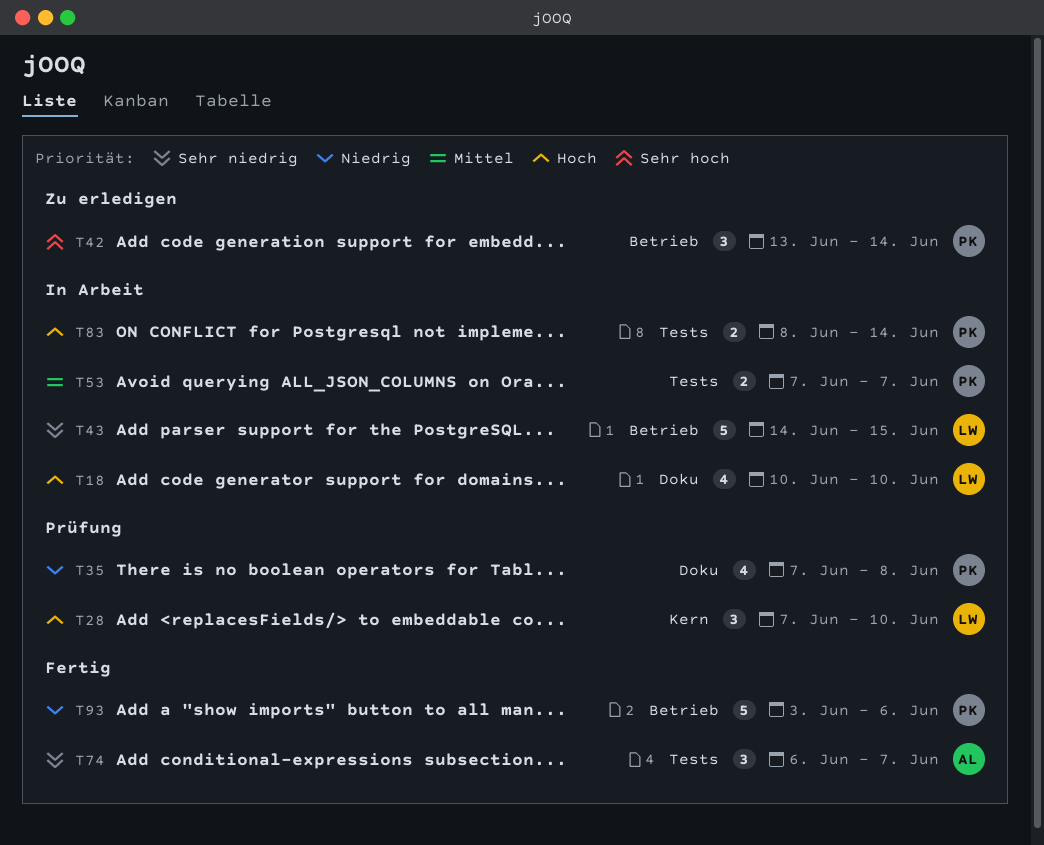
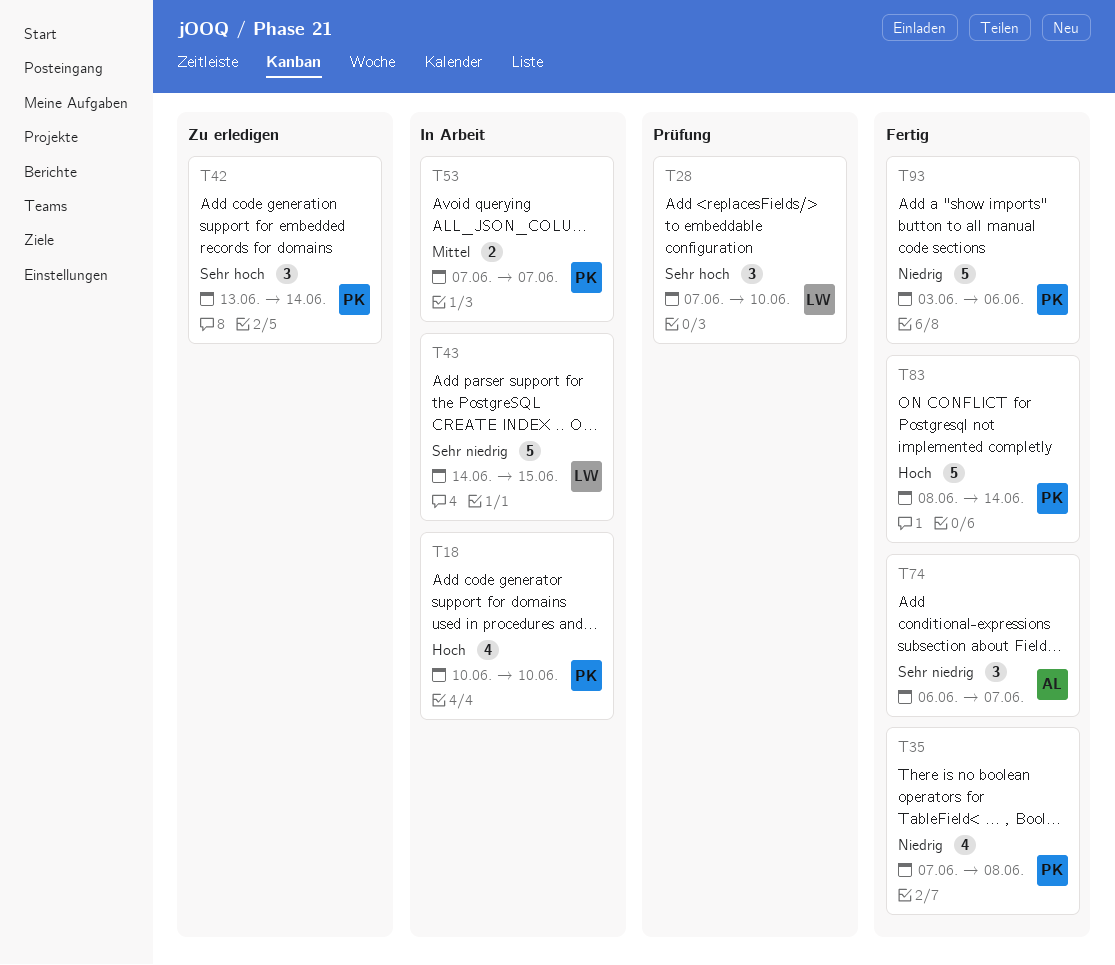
T18, owner: LW -> PK
T28, priority: Hoch -> Sehr hoch
T35, status: Prüfung -> Fertig
T83, status: In Arbeit -> Fertig
T83, estimate: 2 -> 5

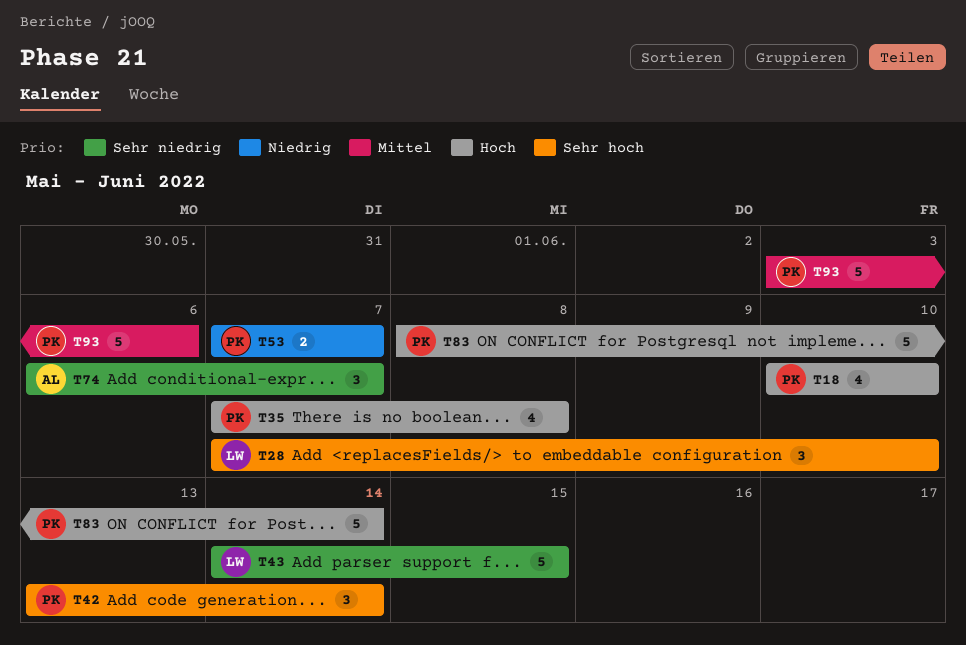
T35, priority: Niedrig -> Hoch
T53, priority: Mittel -> Niedrig
T93, priority: Niedrig -> Mittel

